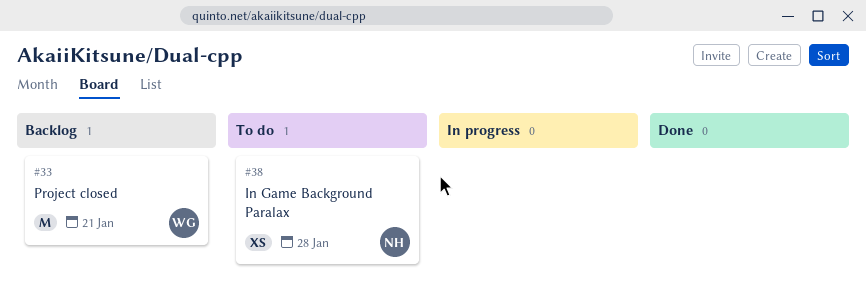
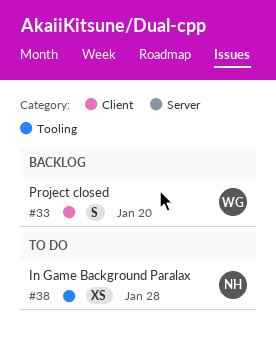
#33, estimate: M -> S
#33, due: Jan 21 -> Jan 20

